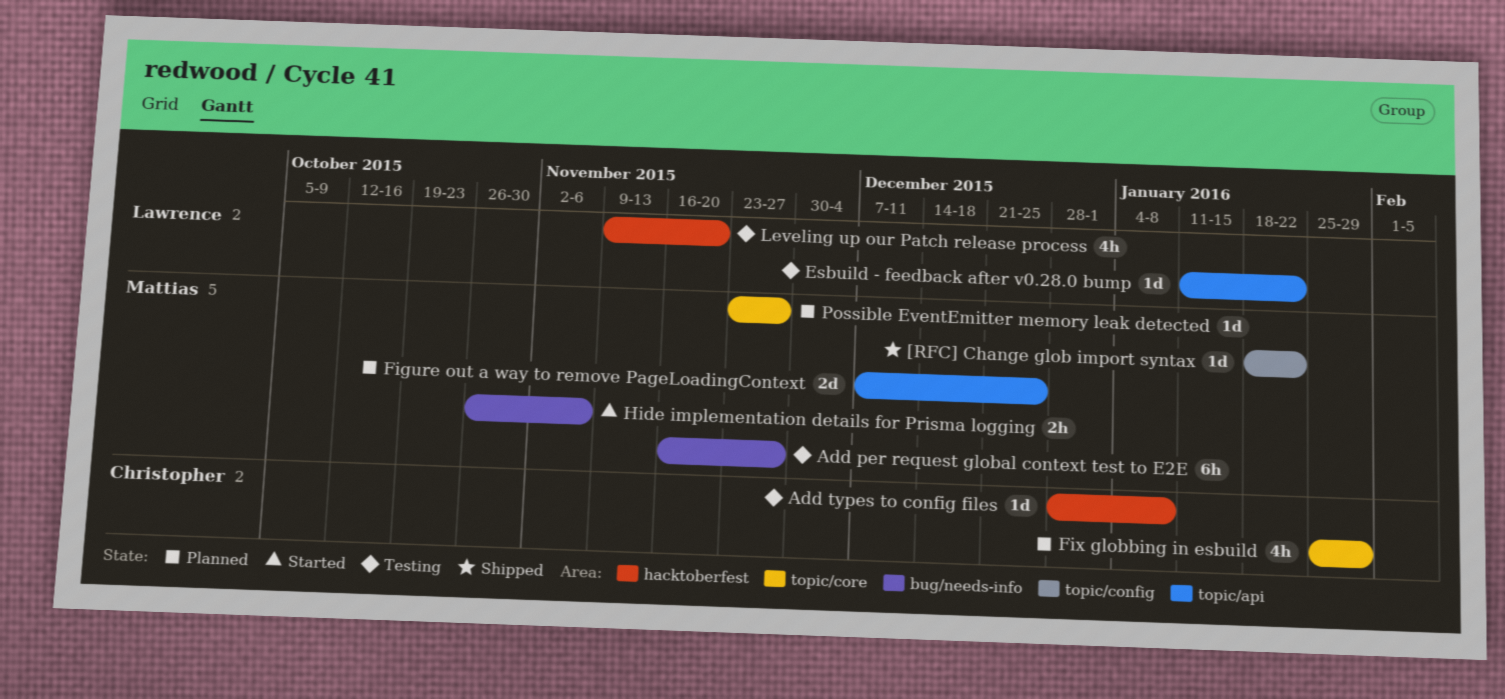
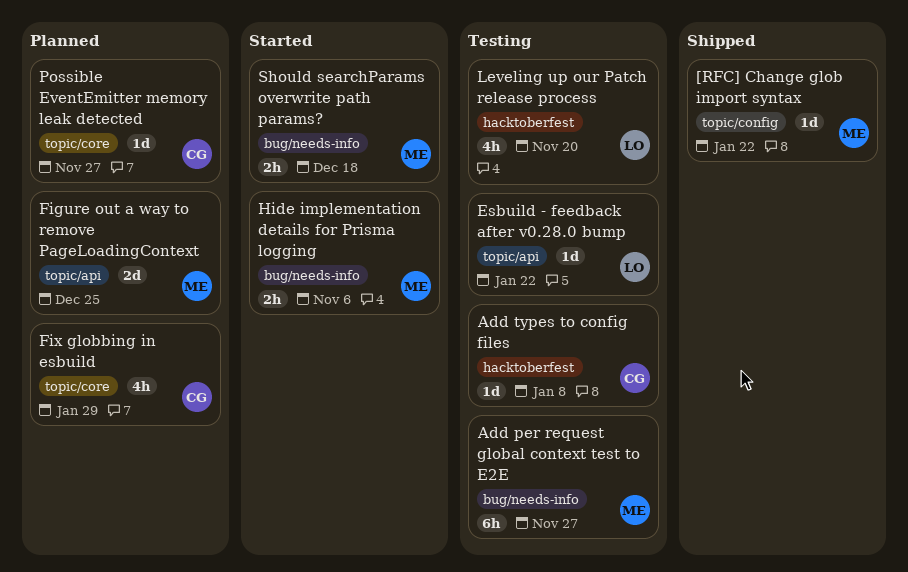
Possible EventEmitter memory leak detected, owner: Mattias -> Christopher
Should searchParams overwrite path params?: none -> present

